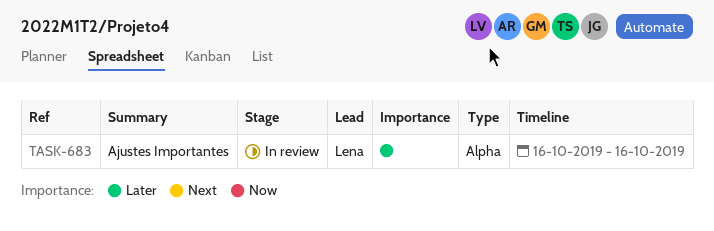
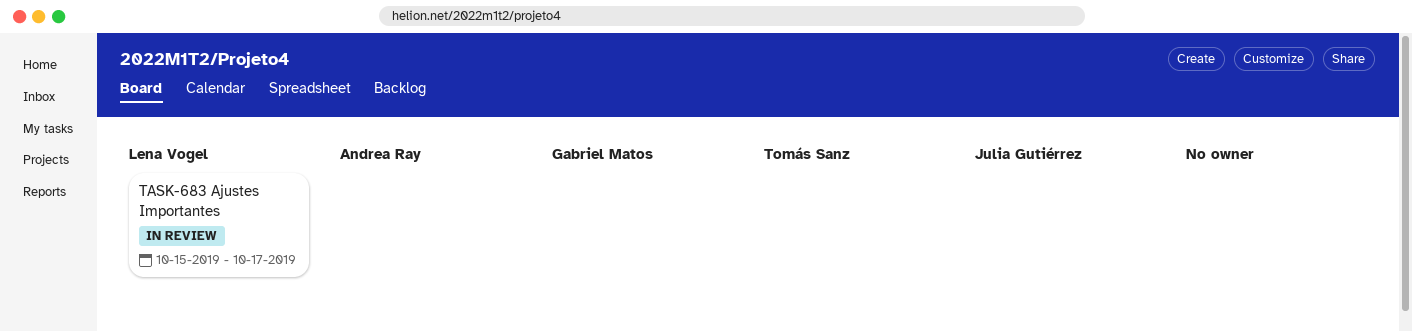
TASK-683, start: Oct 16 -> Oct 15
TASK-683, due: Oct 16 -> Oct 17

